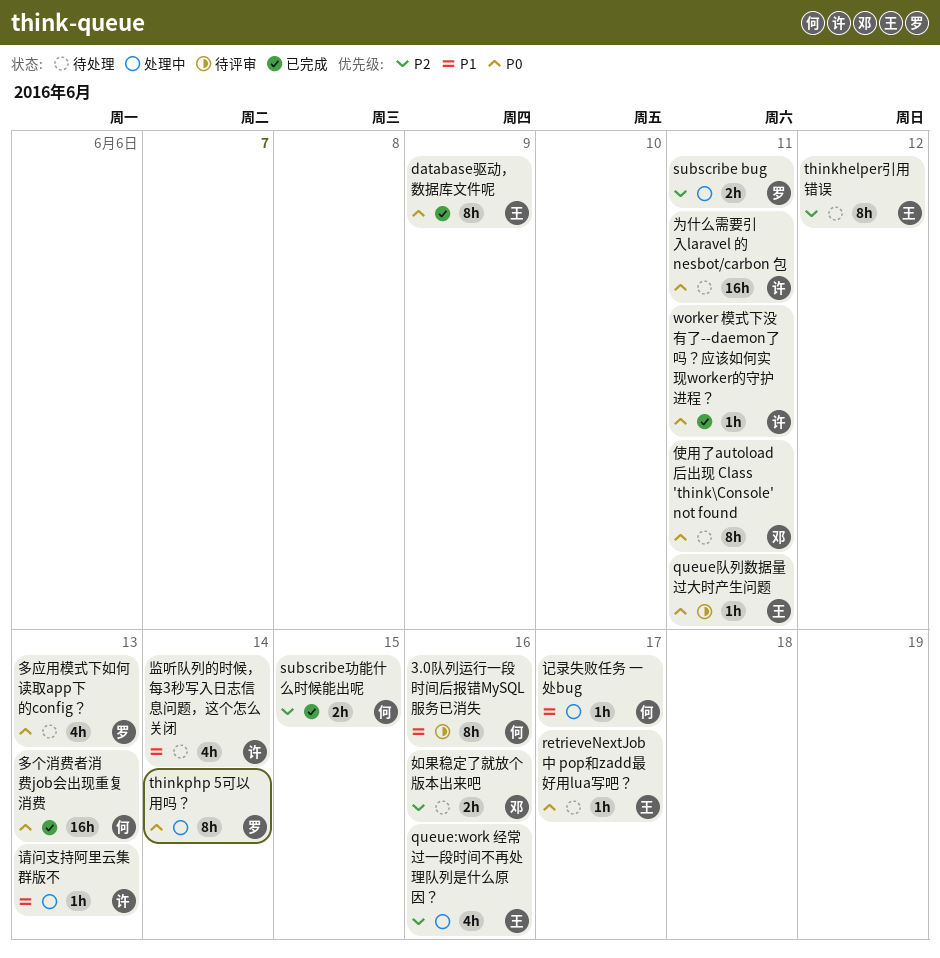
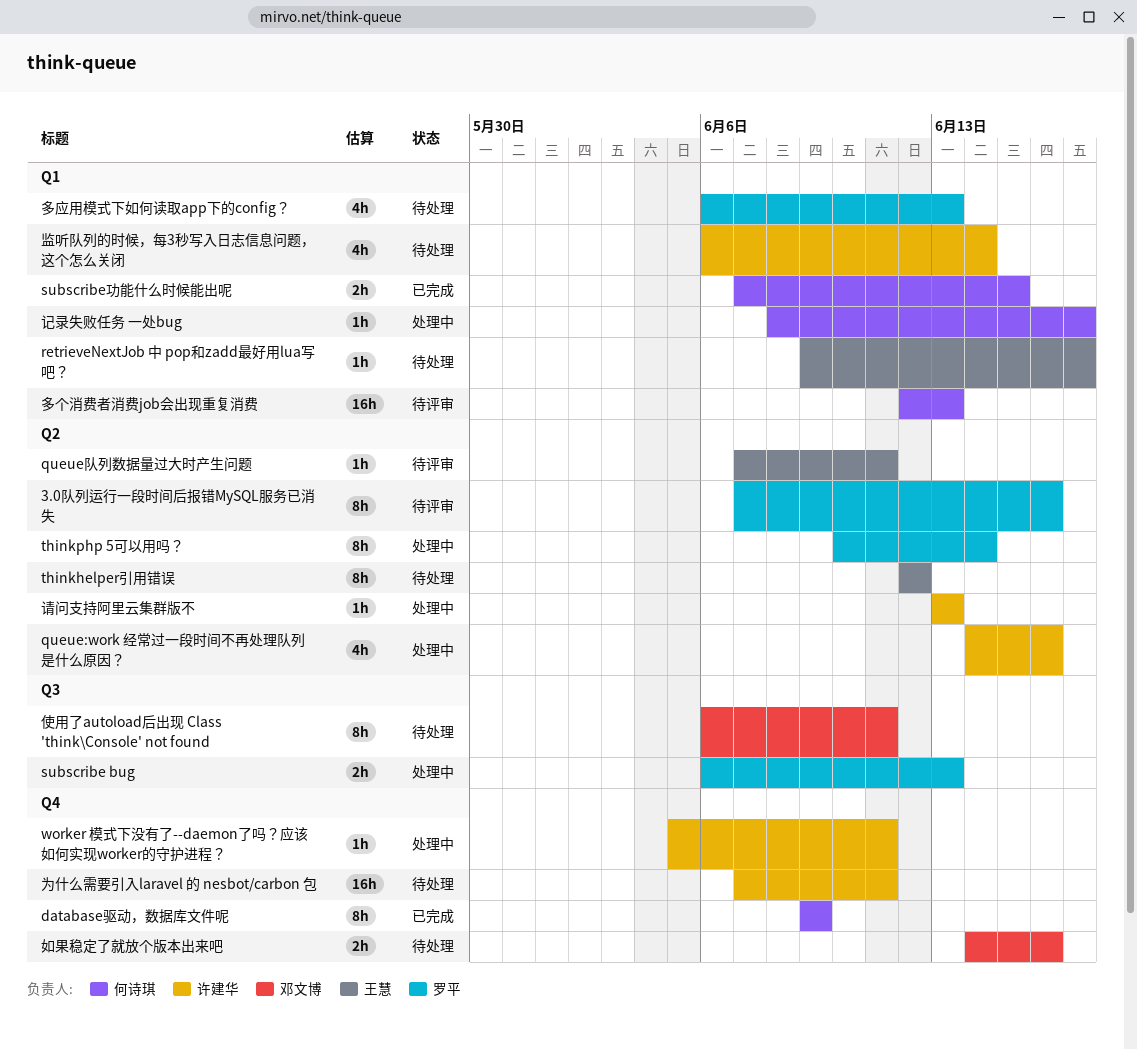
3.0队列运行一段时间后报错MySQL服务已消失, owner: 何诗琪 -> 罗平
database驱动，数据库文件呢, owner: 王慧 -> 何诗琪
queue:work 经常过一段时间不再处理队列是什么原因？, owner: 王慧 -> 许建华
subscribe bug, due: Jun 11 -> Jun 13
worker 模式下没有了--daemon了吗？应该如何实现worker的守护进程？, status: 已完成 -> 处理中
多个消费者消费job会出现重复消费, status: 已完成 -> 待评审

